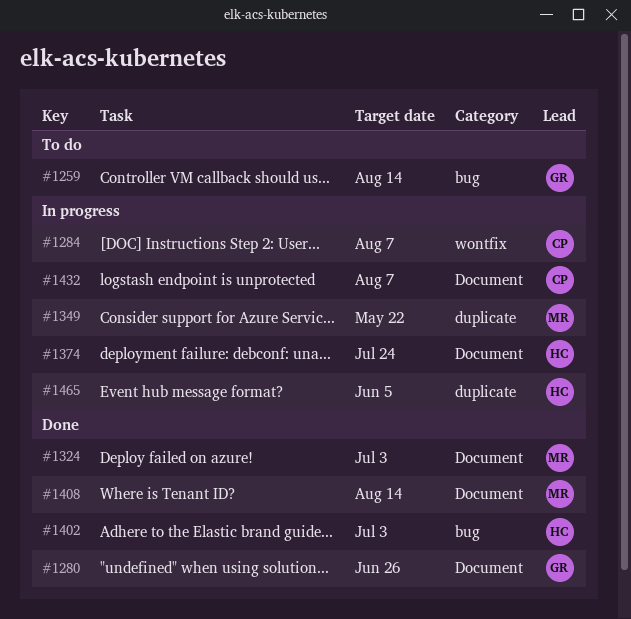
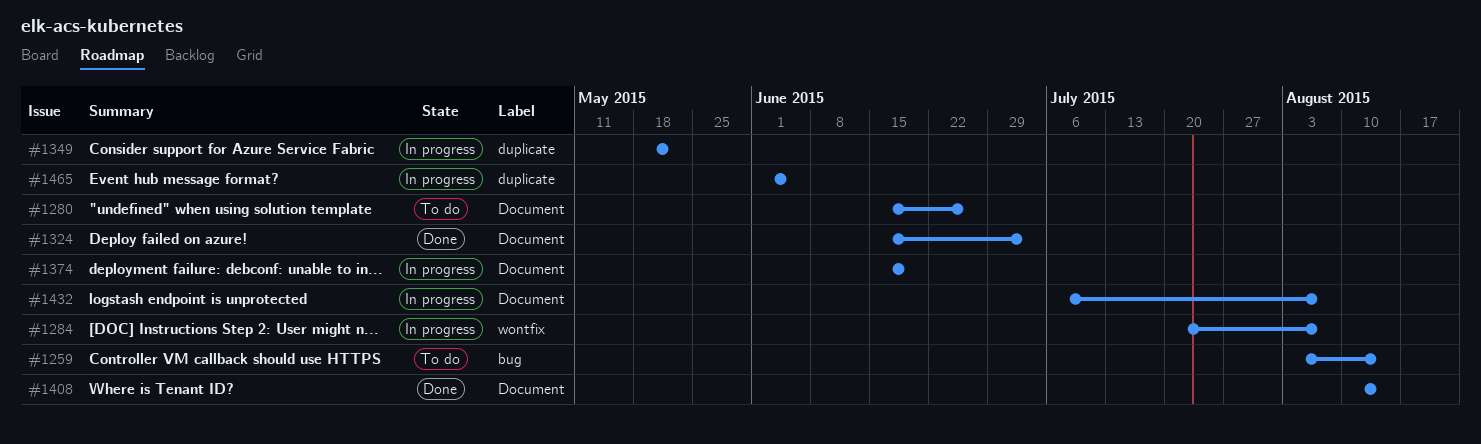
#1280, status: Done -> To do
#1374, due: Jul 24 -> Jun 19
#1402: present -> none

